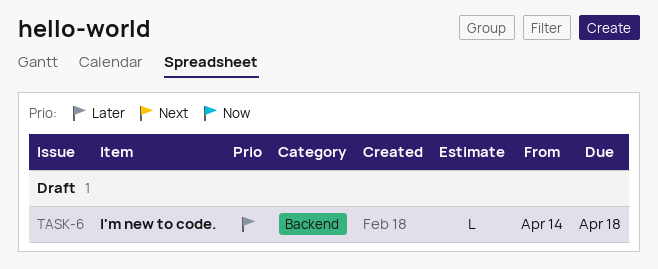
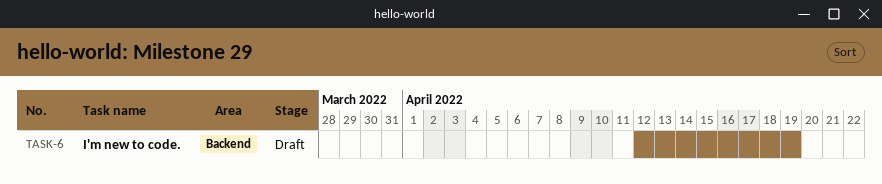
TASK-6, start: Apr 14 -> Apr 12
TASK-6, due: Apr 18 -> Apr 19

